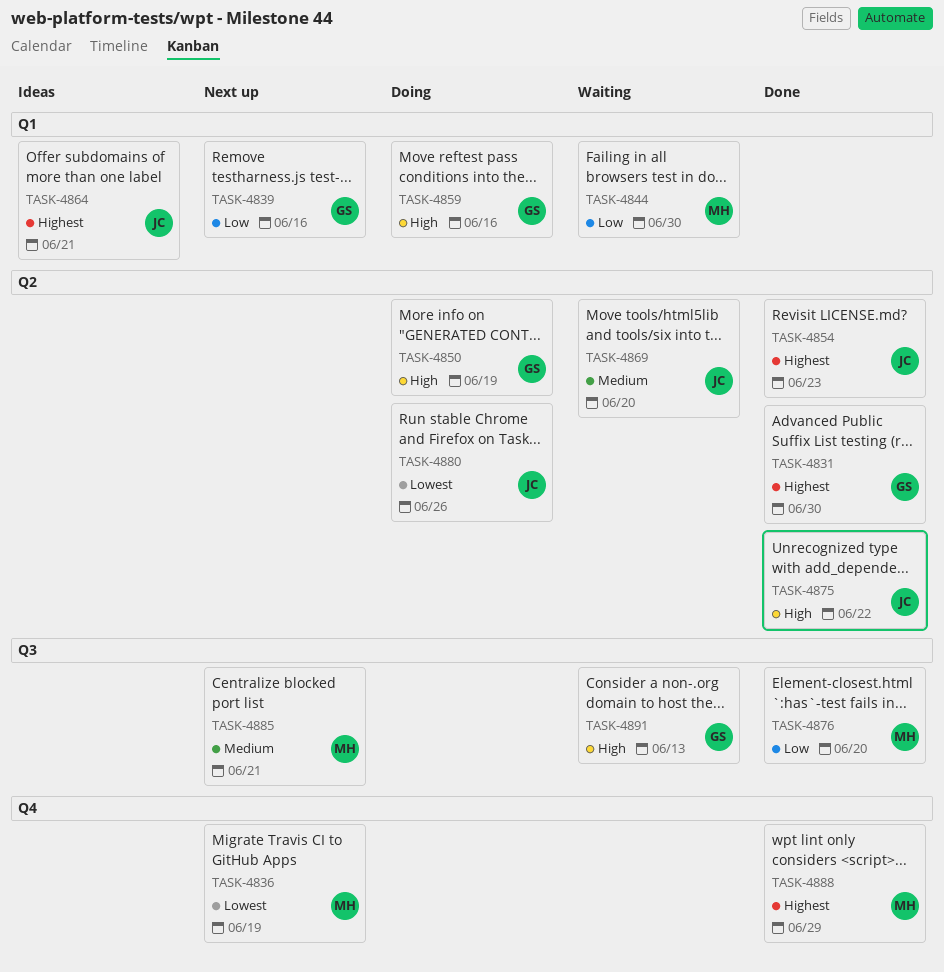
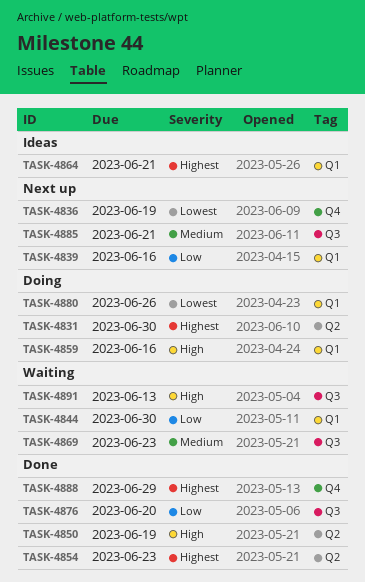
TASK-4831, status: Done -> Doing
TASK-4850, status: Doing -> Done
TASK-4869, label: Q2 -> Q3
TASK-4869, due: Jun 20 -> Jun 23
TASK-4875: present -> none
TASK-4880, label: Q2 -> Q1

